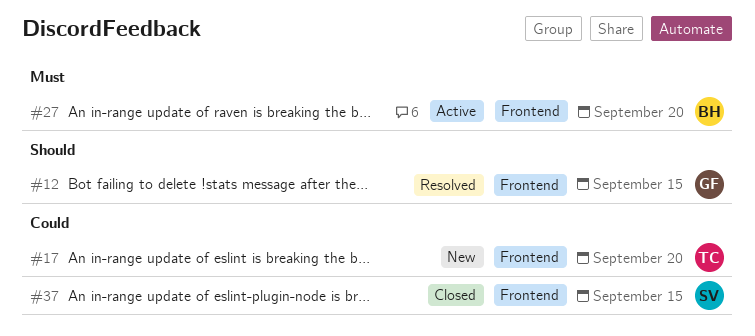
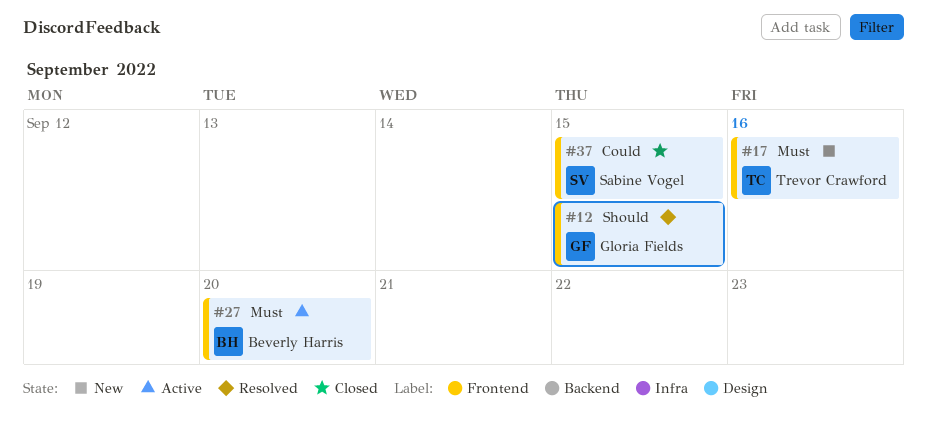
#17, priority: Could -> Must
#17, due: Sep 20 -> Sep 16

